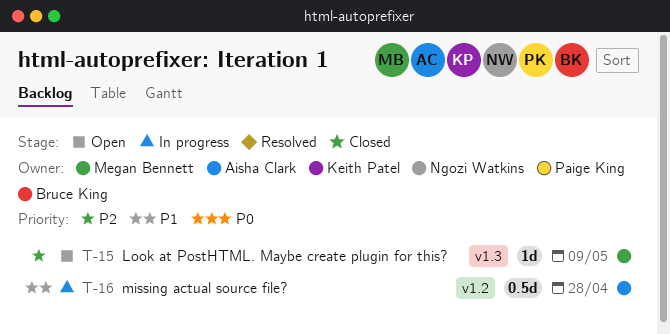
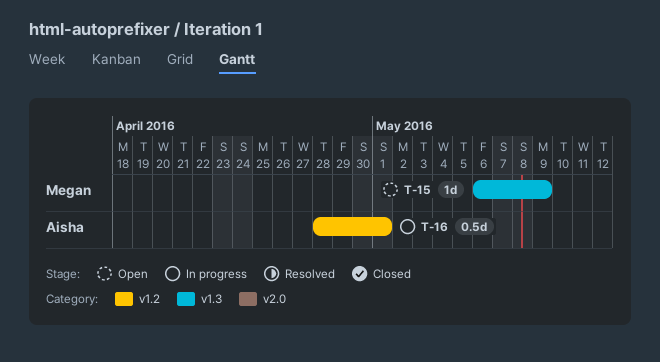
T-16, due: Apr 28 -> May 1

